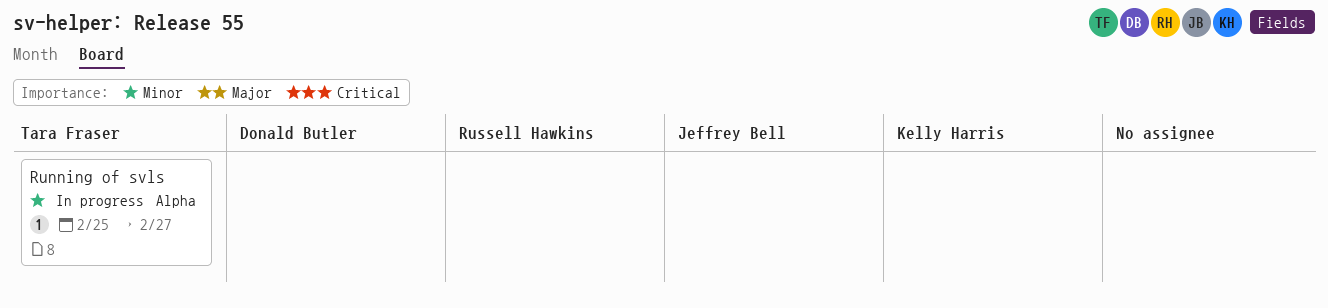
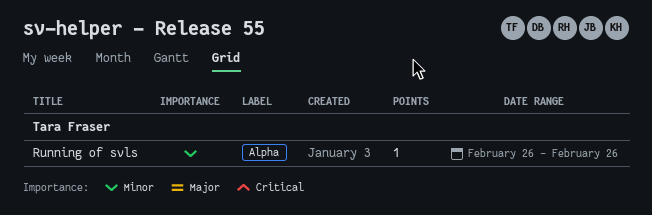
Running of svls, start: Feb 25 -> Feb 26
Running of svls, due: Feb 27 -> Feb 26

